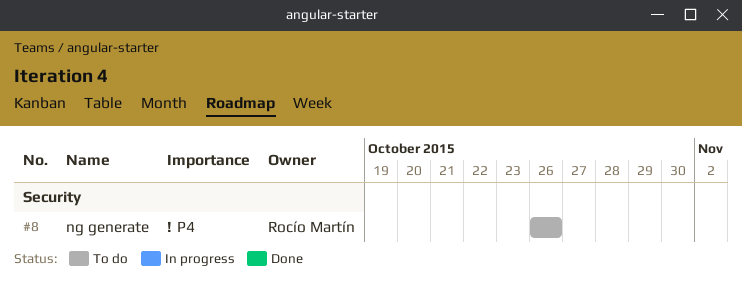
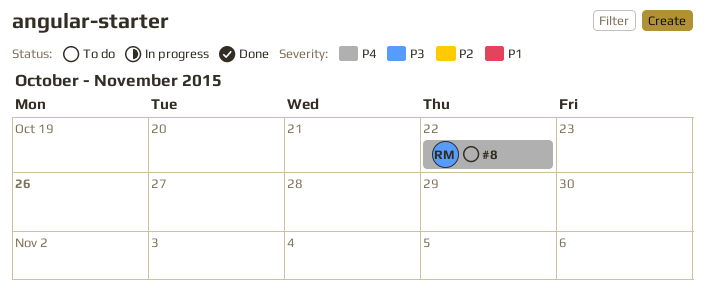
#8, start: Oct 26 -> Oct 22
#8, due: Oct 26 -> Oct 22

